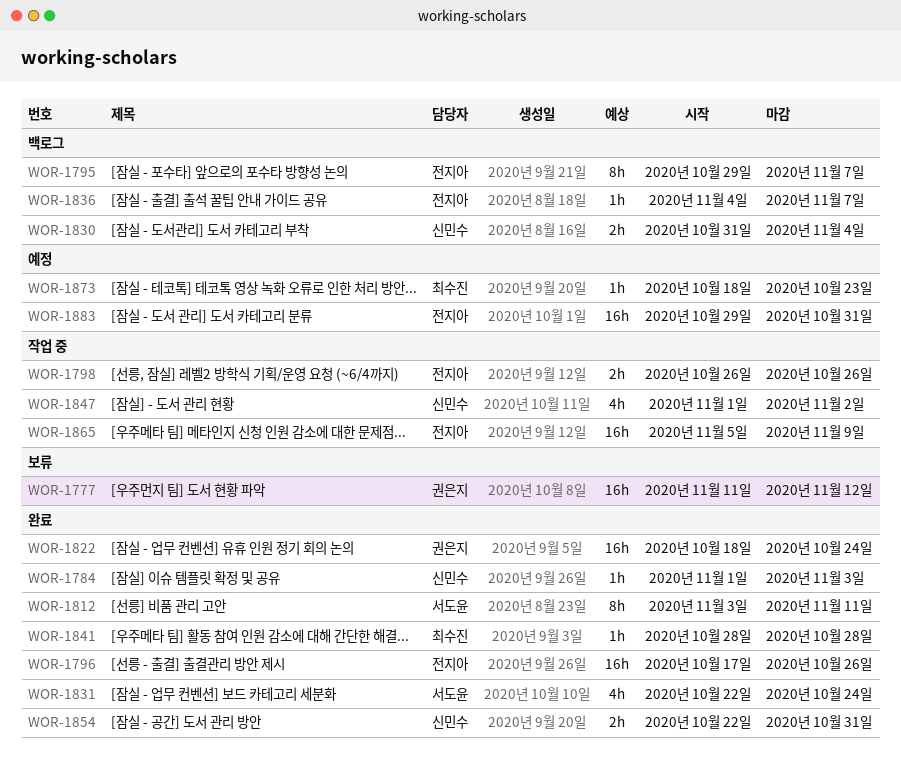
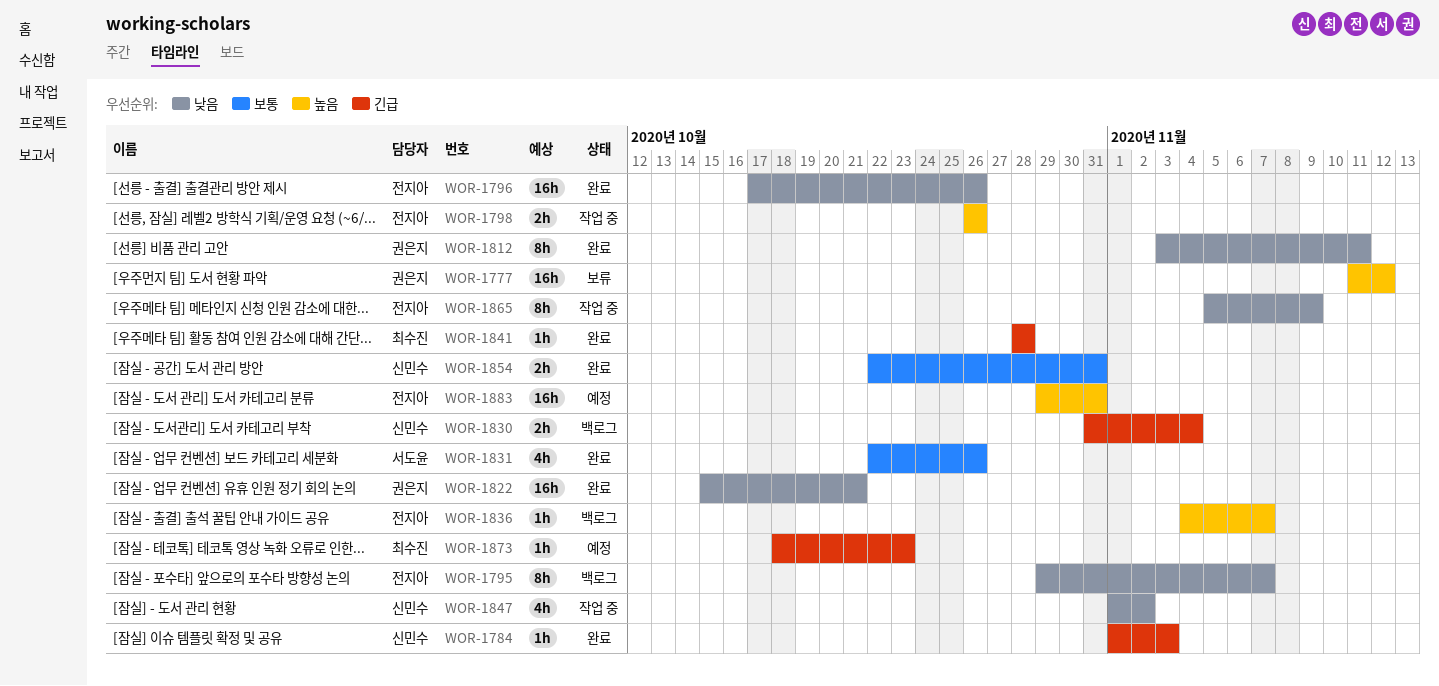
WOR-1812, owner: 서도윤 -> 권은지
WOR-1822, start: Oct 18 -> Oct 15
WOR-1822, due: Oct 24 -> Oct 21
WOR-1831, due: Oct 24 -> Oct 26
WOR-1865, estimate: 16h -> 8h

